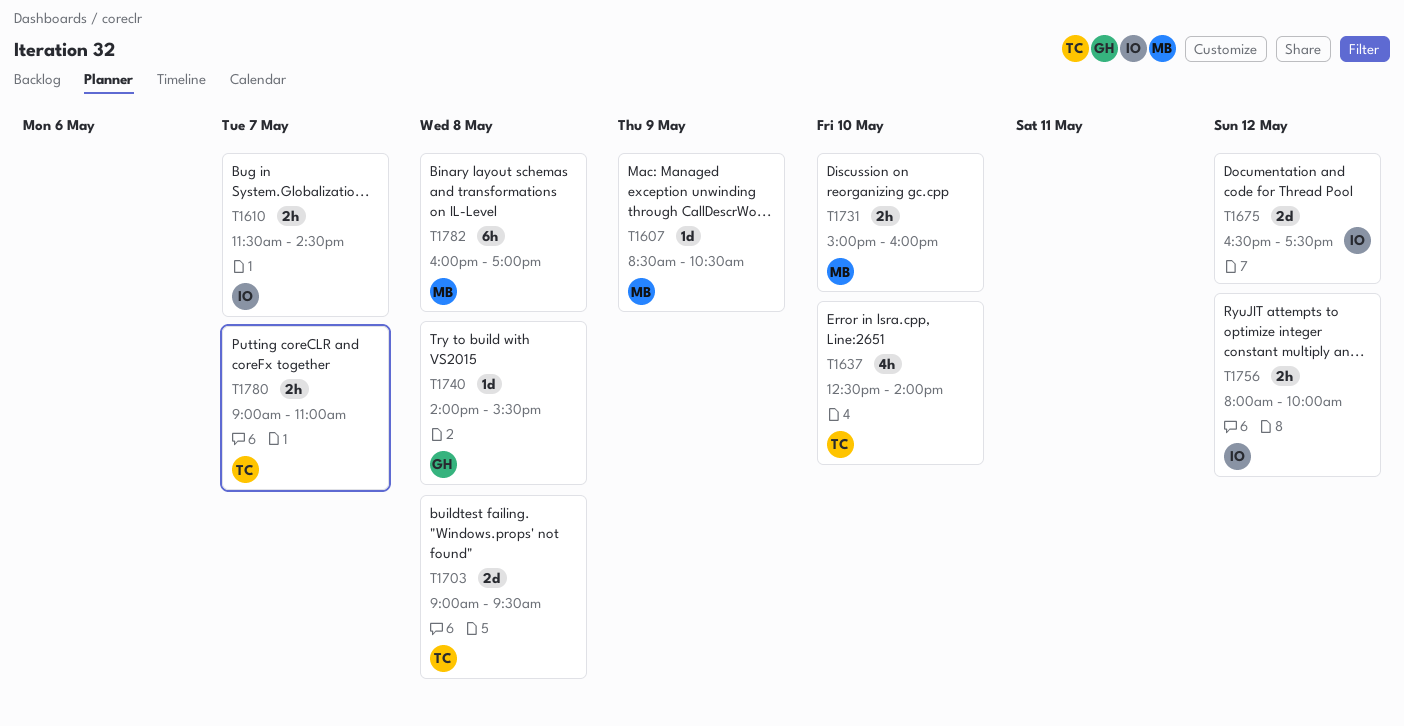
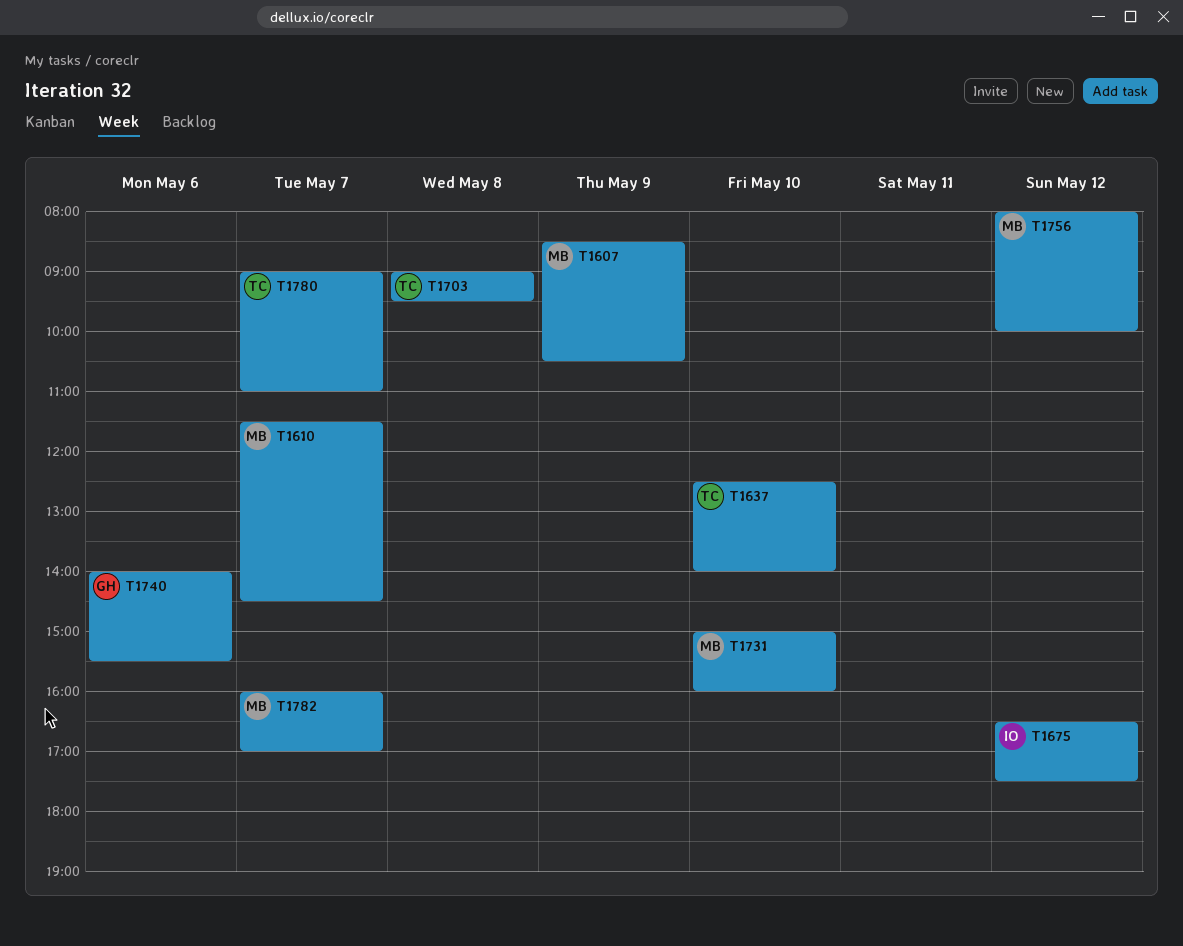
T1610, owner: IO -> MB
T1740, day: May 8 -> May 6
T1756, owner: IO -> MB
T1782, day: May 8 -> May 7

